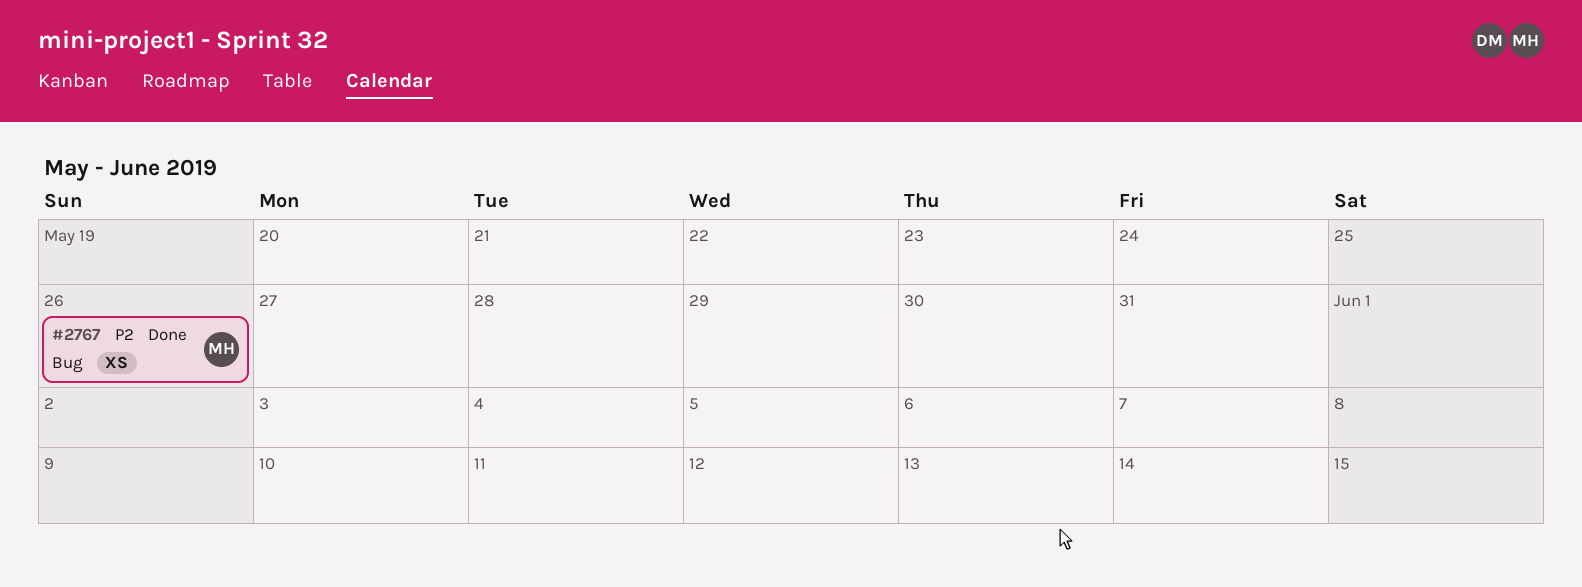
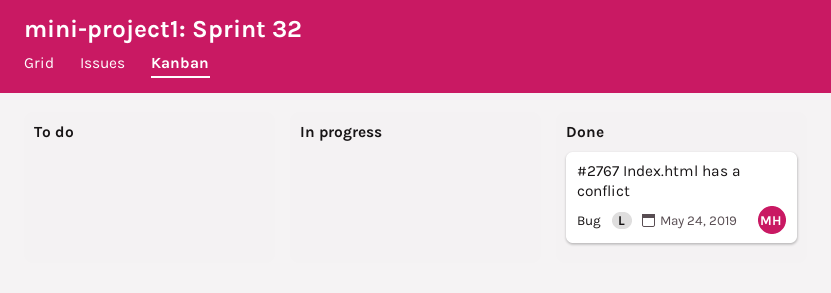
#2767, estimate: XS -> L
#2767, due: May 26 -> May 24

